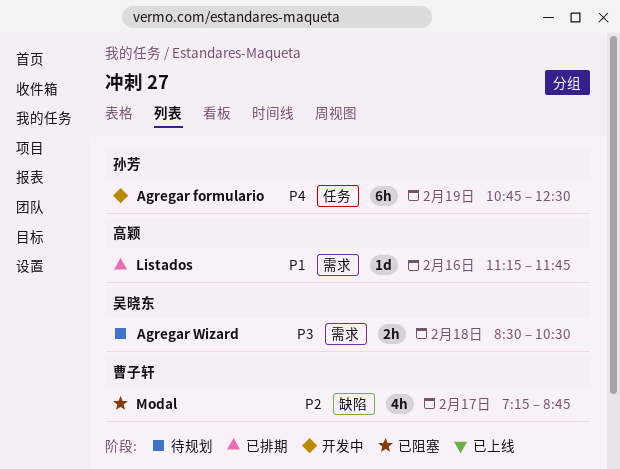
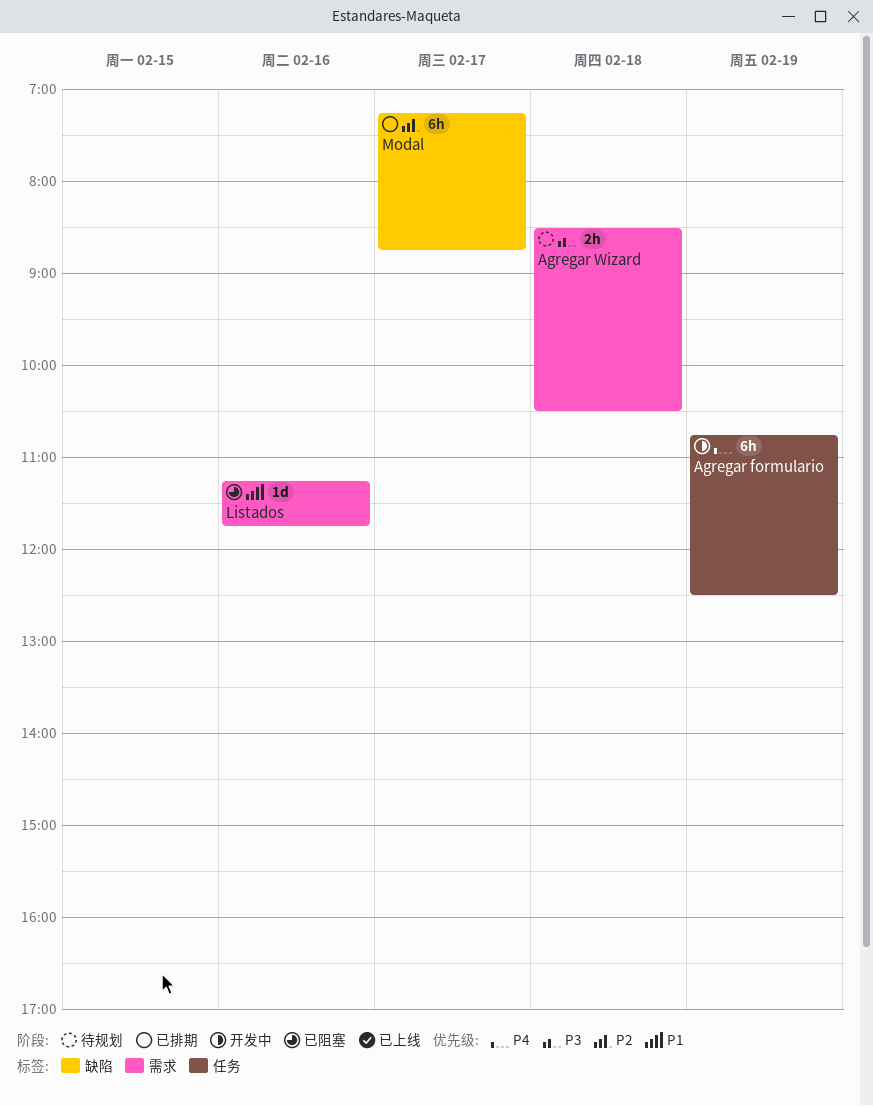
Listados, status: 已排期 -> 已阻塞
Modal, status: 已阻塞 -> 已排期
Modal, estimate: 4h -> 6h

